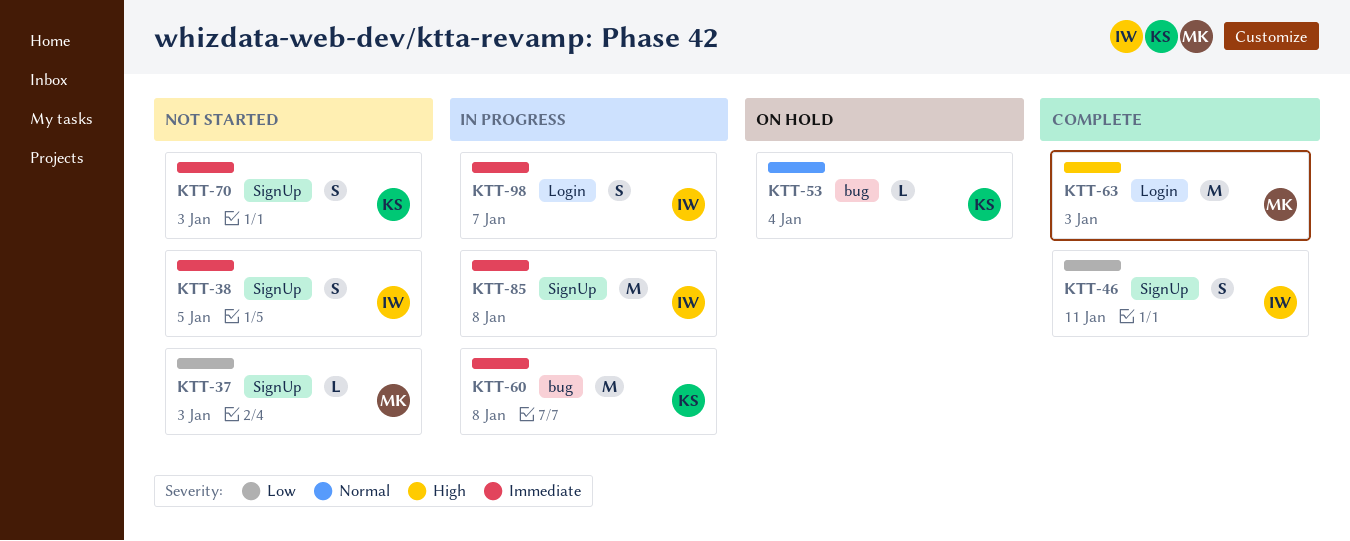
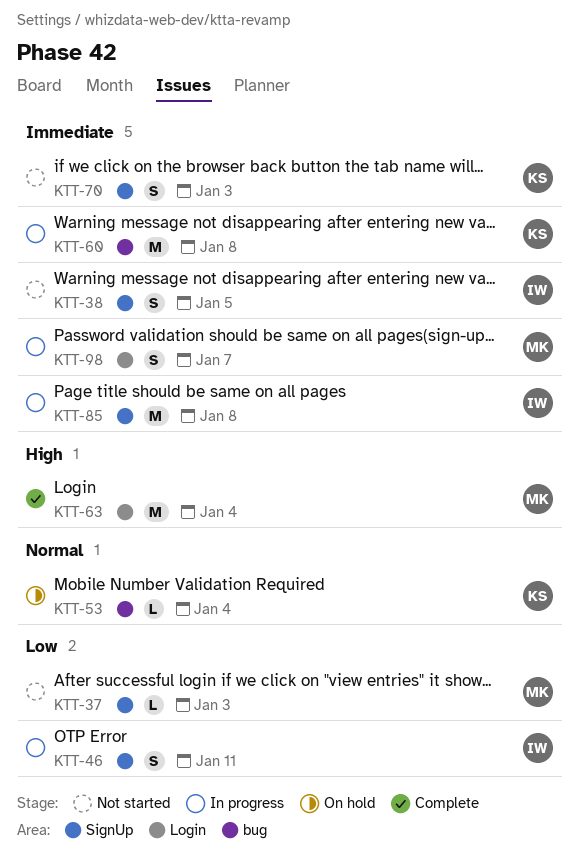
KTT-46, status: Complete -> In progress
KTT-63, due: Jan 3 -> Jan 4
KTT-98, owner: IW -> MK

